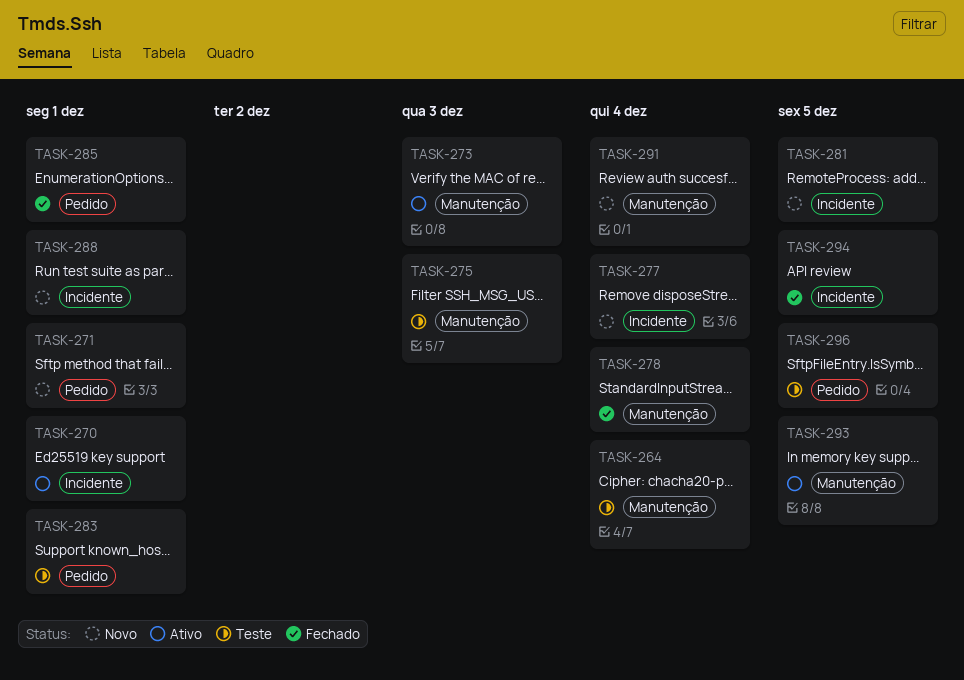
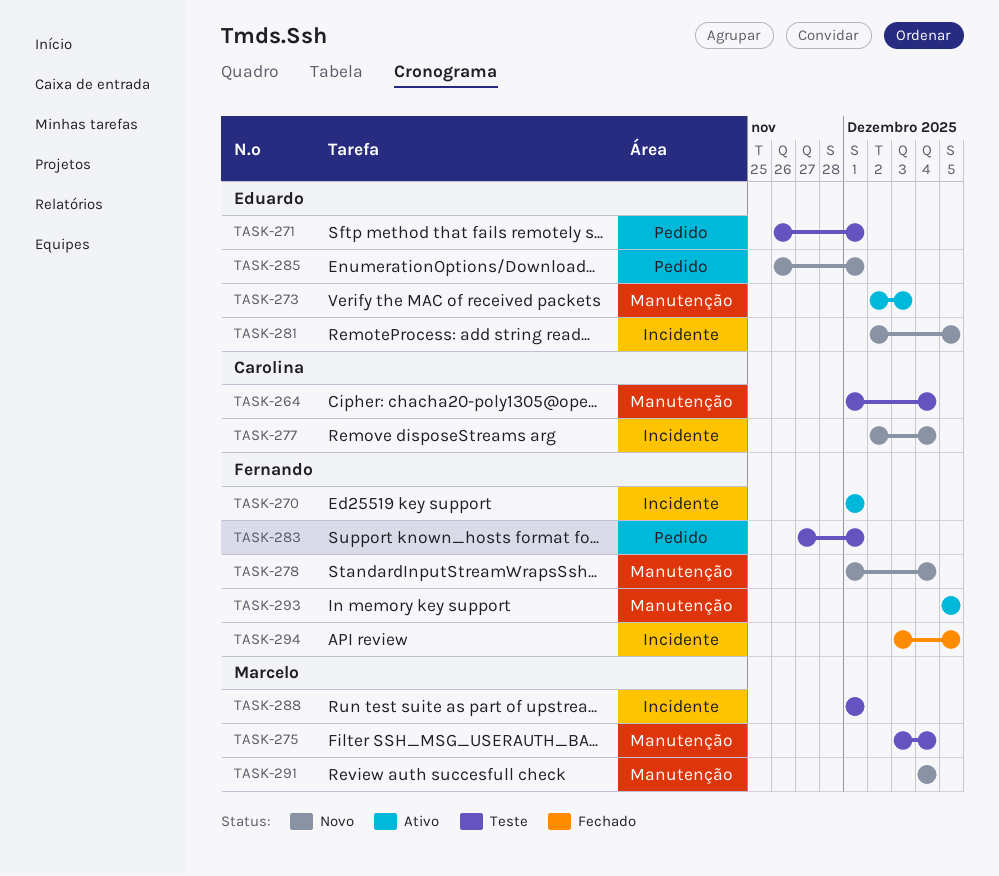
TASK-271, status: Novo -> Teste
TASK-275, due: Dec 3 -> Dec 4
TASK-278, status: Fechado -> Novo
TASK-285, status: Fechado -> Novo
TASK-288, status: Novo -> Teste
TASK-296: present -> none

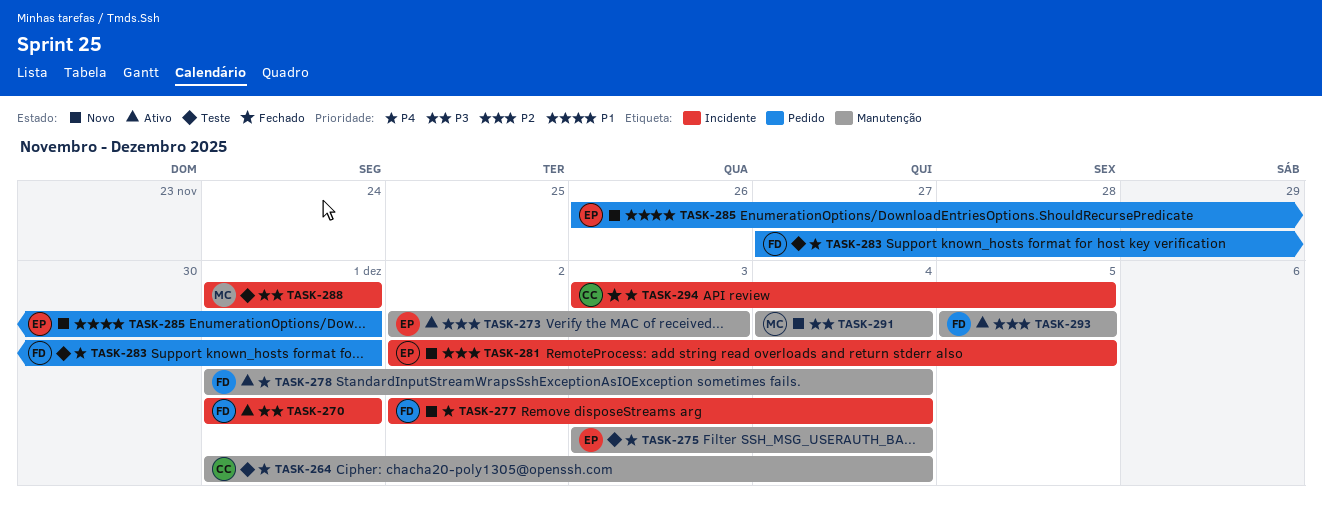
TASK-271: present -> none
TASK-275, owner: Marcelo -> Eduardo
TASK-277, owner: Carolina -> Fernando
TASK-278, status: Novo -> Ativo
TASK-294, owner: Fernando -> Carolina

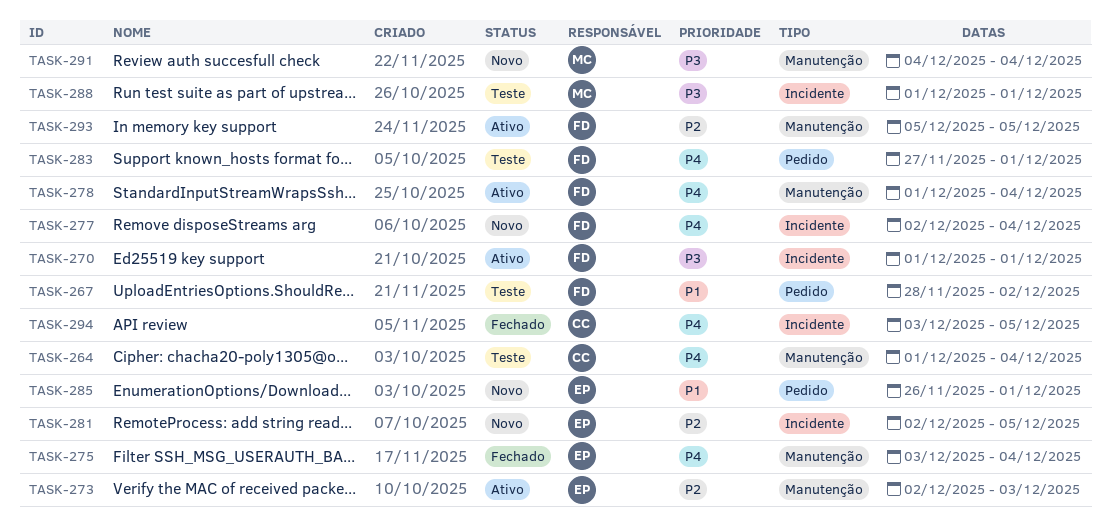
TASK-267: none -> present
TASK-275, status: Teste -> Fechado

